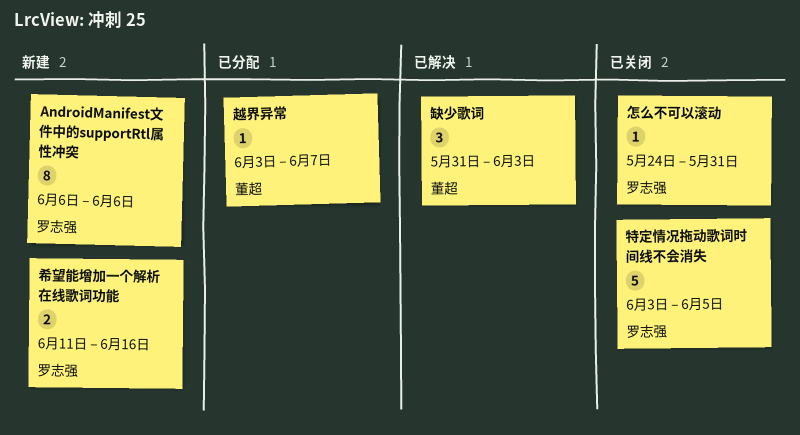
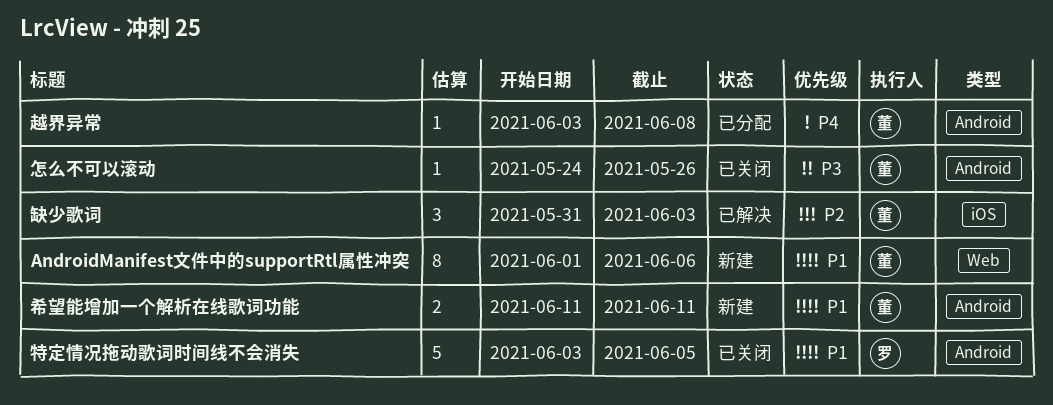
AndroidManifest文件中的supportRtl属性冲突, owner: 罗志强 -> 董超
AndroidManifest文件中的supportRtl属性冲突, start: Jun 6 -> Jun 1
希望能增加一个解析在线歌词功能, owner: 罗志强 -> 董超
希望能增加一个解析在线歌词功能, due: Jun 16 -> Jun 11
怎么不可以滚动, owner: 罗志强 -> 董超
怎么不可以滚动, due: May 31 -> May 26
越界异常, due: Jun 7 -> Jun 8

